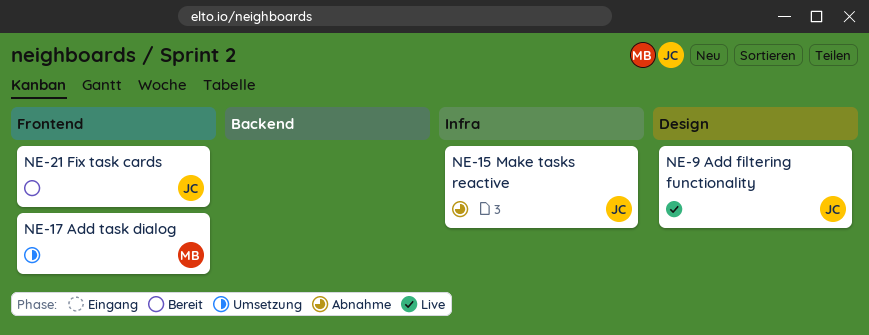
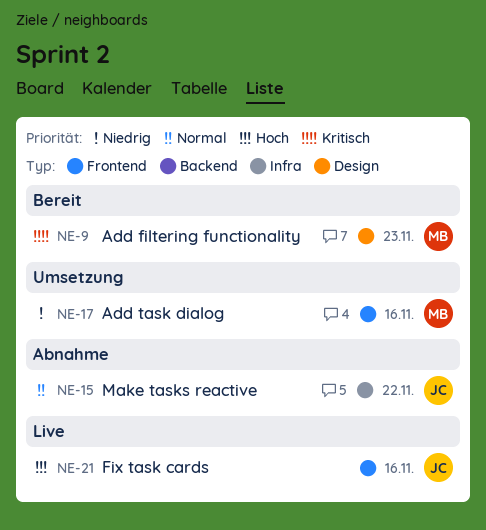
NE-9, status: Live -> Bereit
NE-9, owner: JC -> MB
NE-21, status: Bereit -> Live

